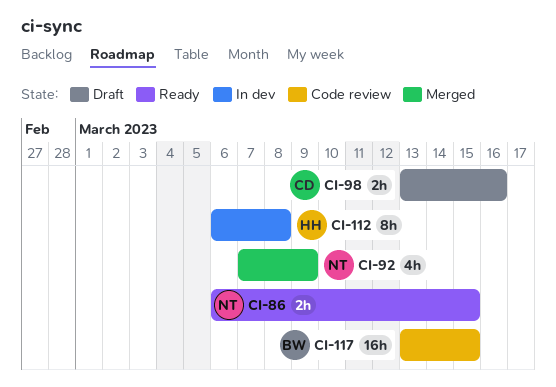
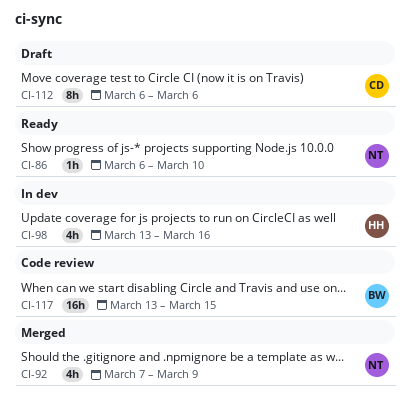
CI-86, estimate: 2h -> 1h
CI-86, due: Mar 15 -> Mar 10
CI-98, status: Draft -> In dev
CI-98, owner: CD -> HH
CI-98, estimate: 2h -> 4h
CI-112, status: In dev -> Draft
CI-112, owner: HH -> CD
CI-112, due: Mar 8 -> Mar 6

